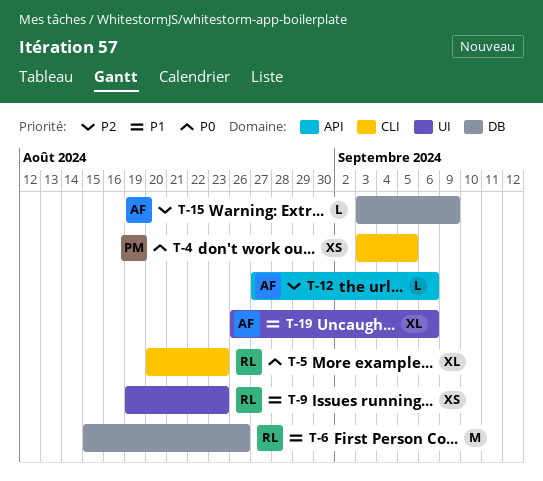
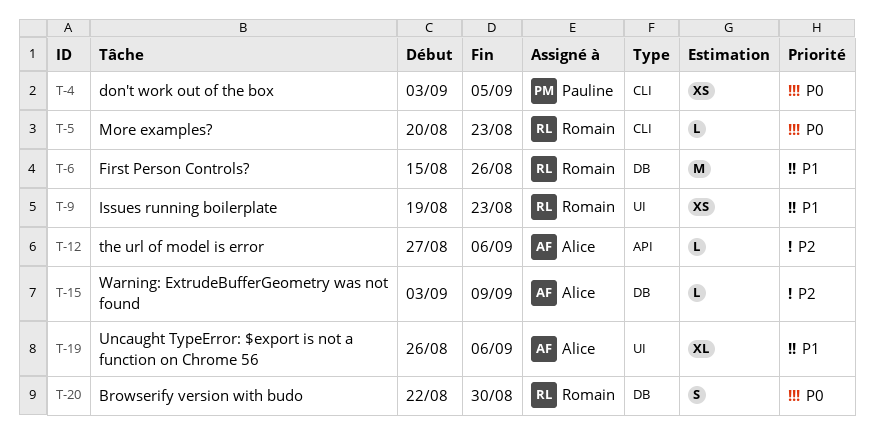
T-5, estimate: XL -> L
T-20: none -> present

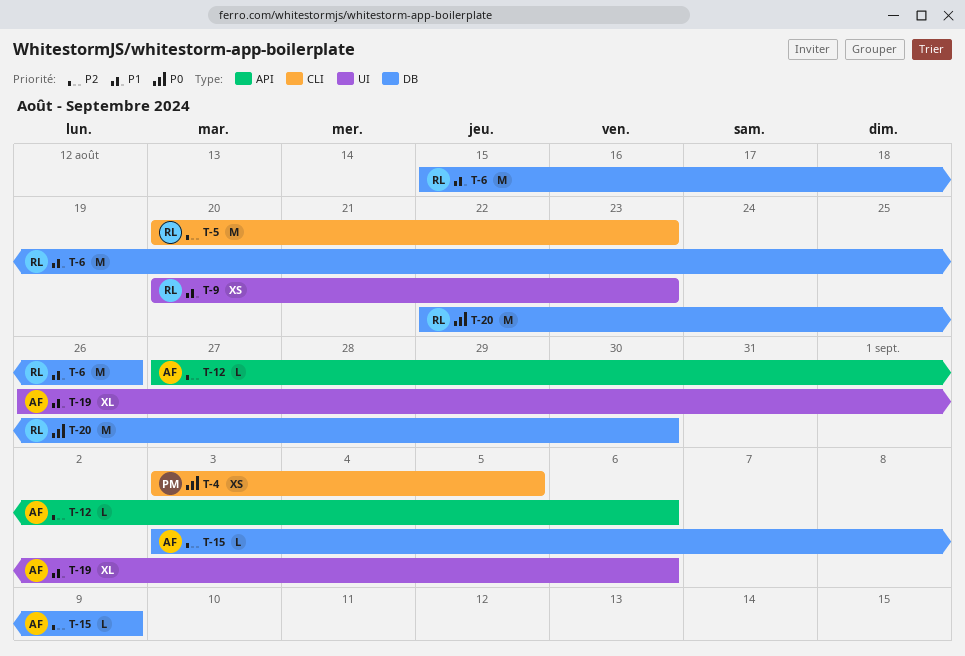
T-5, priority: P0 -> P2
T-5, estimate: L -> M
T-9, start: Aug 19 -> Aug 20
T-20, estimate: S -> M

